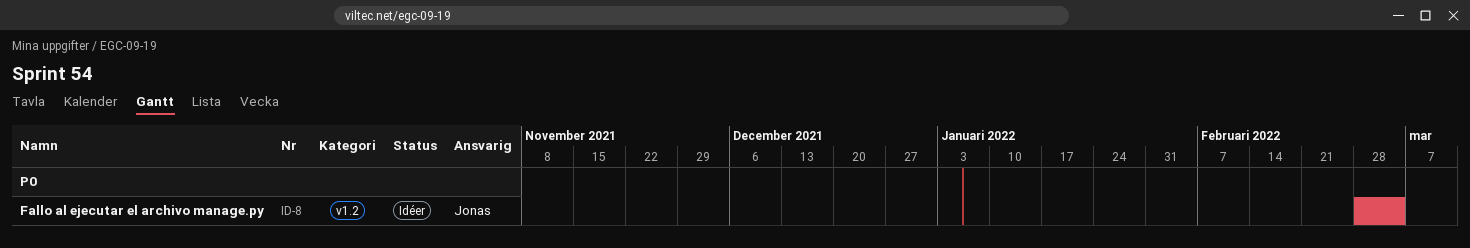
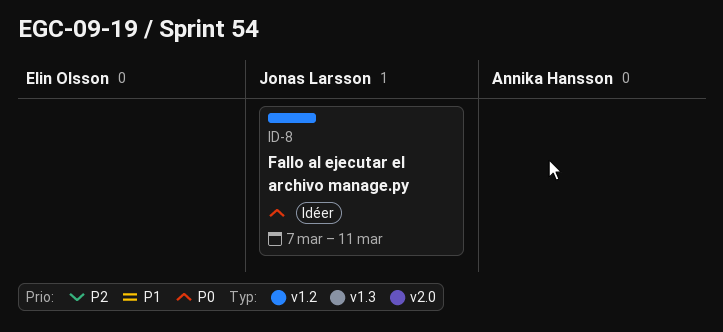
ID-8, start: Feb 28 -> Mar 7
ID-8, due: Mar 4 -> Mar 11

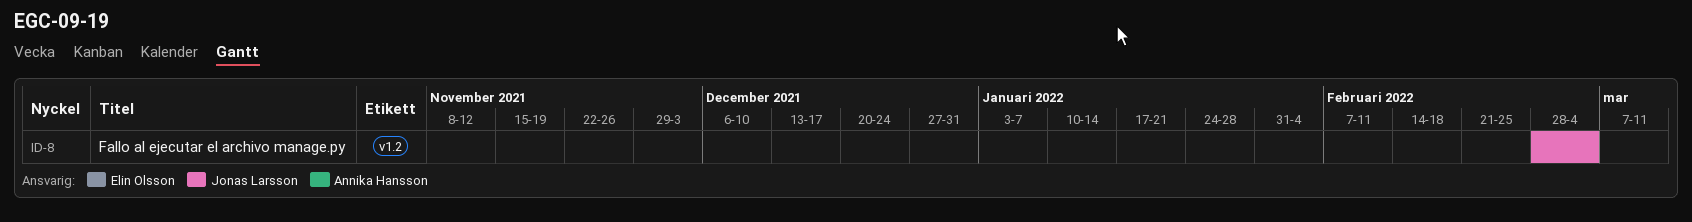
ID-8, start: Mar 7 -> Feb 28
ID-8, due: Mar 11 -> Mar 4

